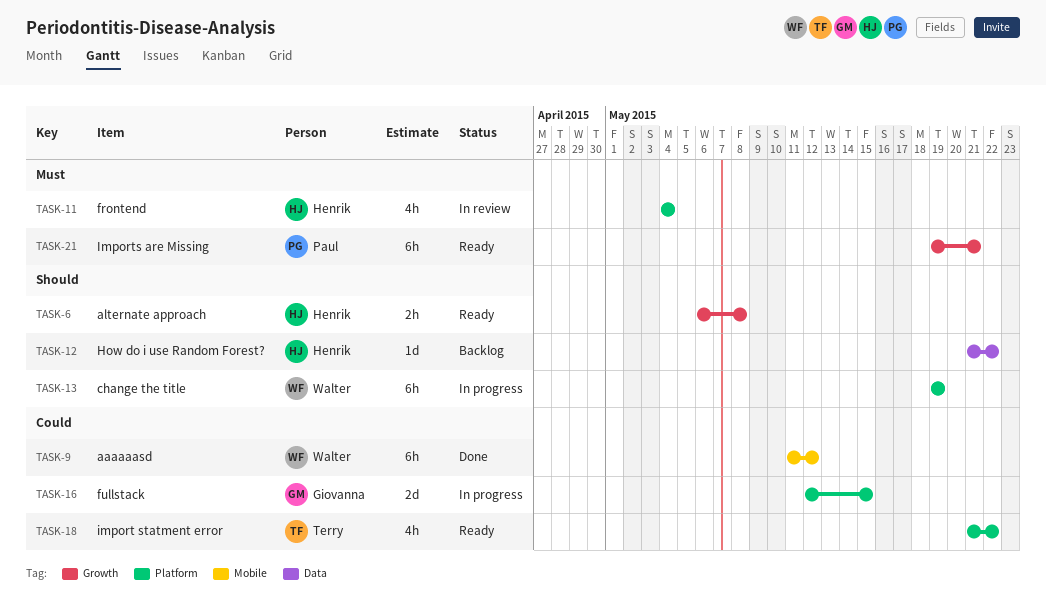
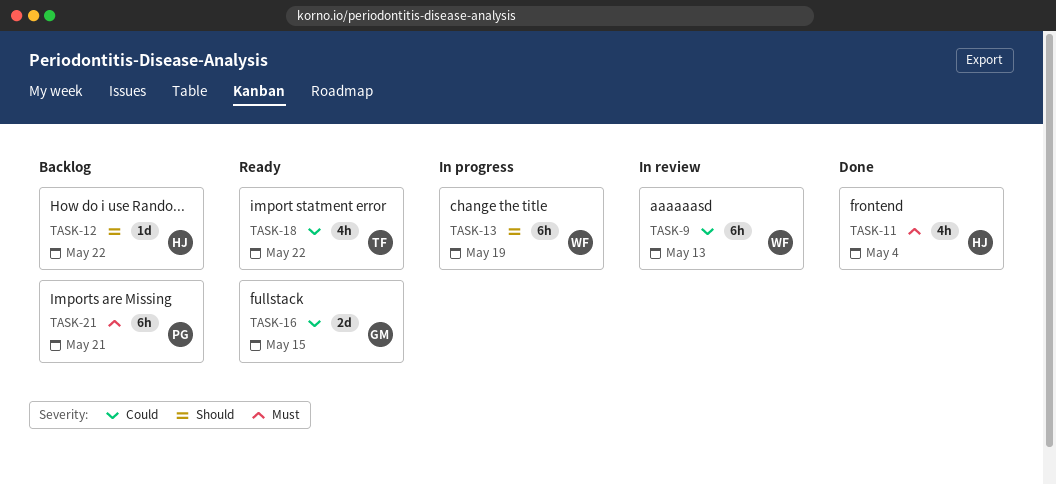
TASK-6: present -> none
TASK-9, status: Done -> In review
TASK-9, due: May 12 -> May 13
TASK-11, status: In review -> Done
TASK-16, status: In progress -> Ready
TASK-21, status: Ready -> Backlog

